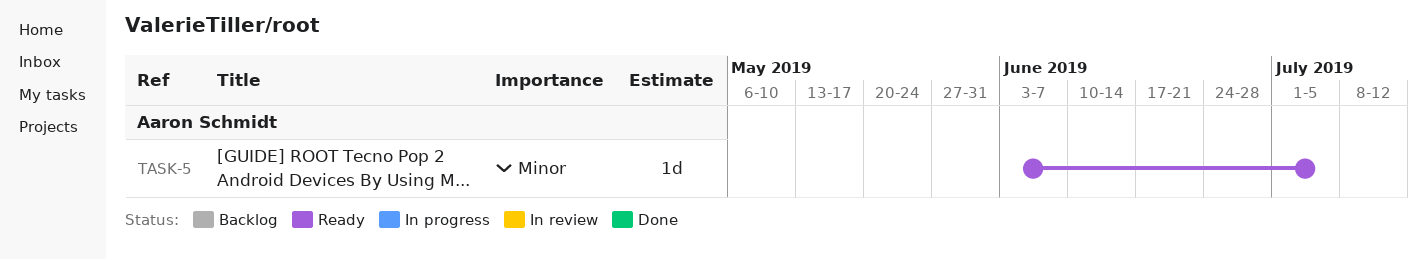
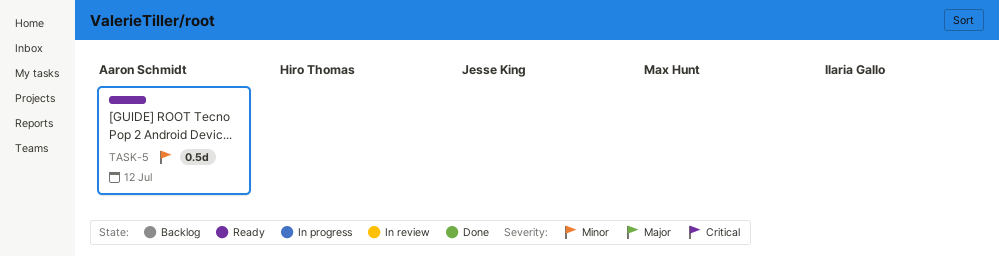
TASK-5, estimate: 1d -> 0.5d
TASK-5, due: Jul 5 -> Jul 12

